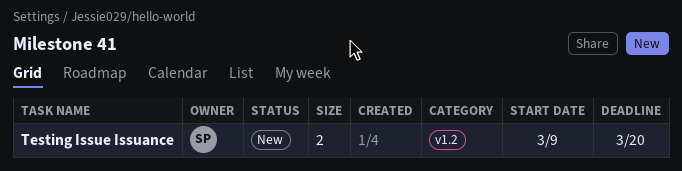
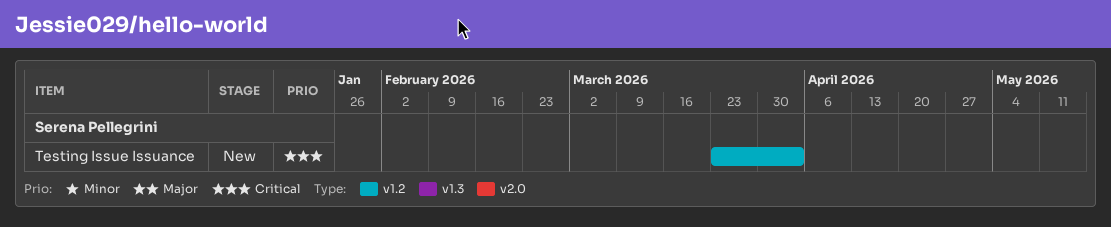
Testing Issue Issuance, start: Mar 9 -> Mar 23
Testing Issue Issuance, due: Mar 20 -> Apr 3

